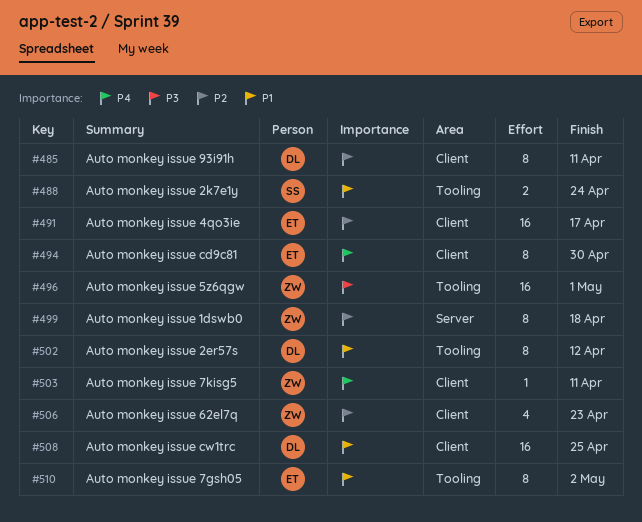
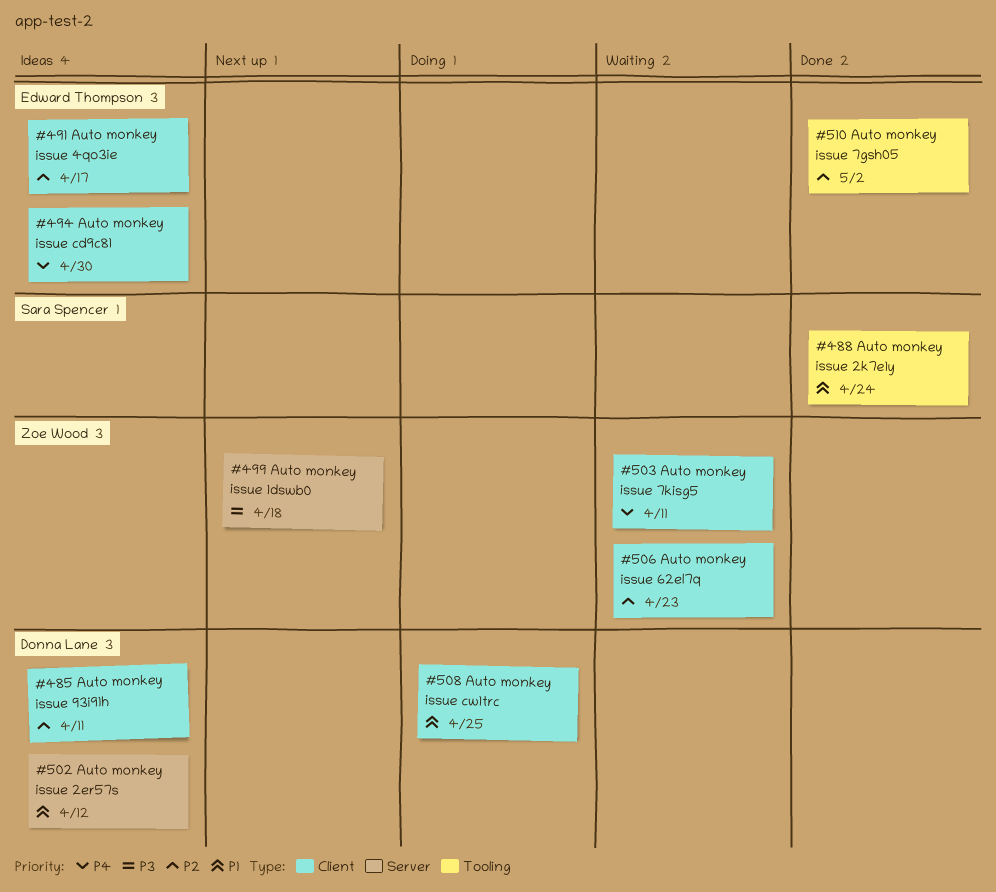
#496: present -> none
#499, priority: P2 -> P3
#502, label: Tooling -> Server
#510, priority: P1 -> P2

